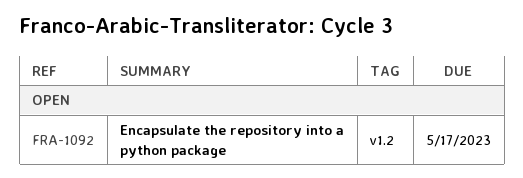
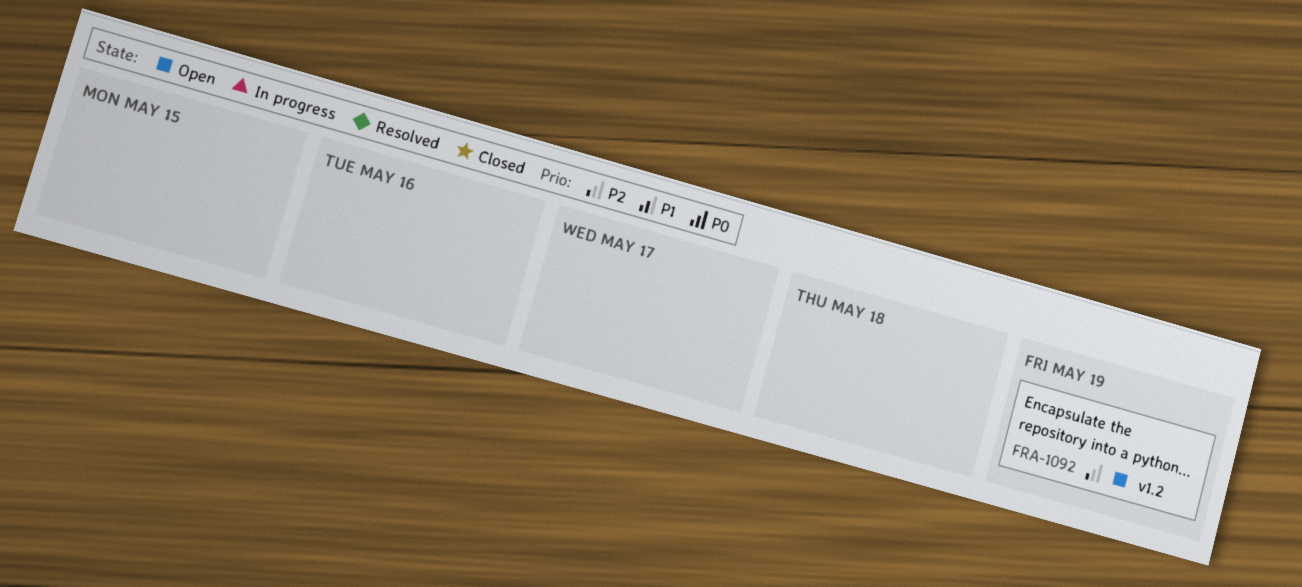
FRA-1092, due: May 17 -> May 19

